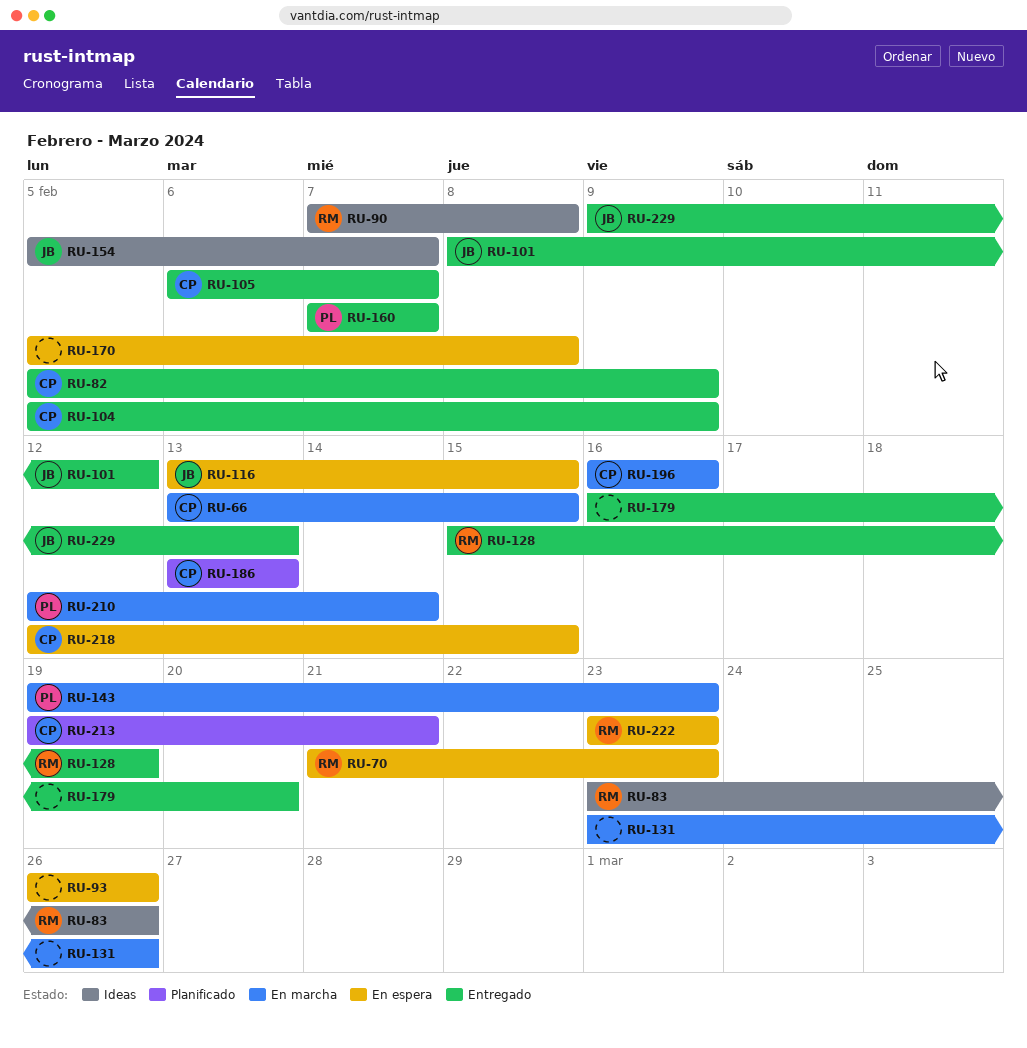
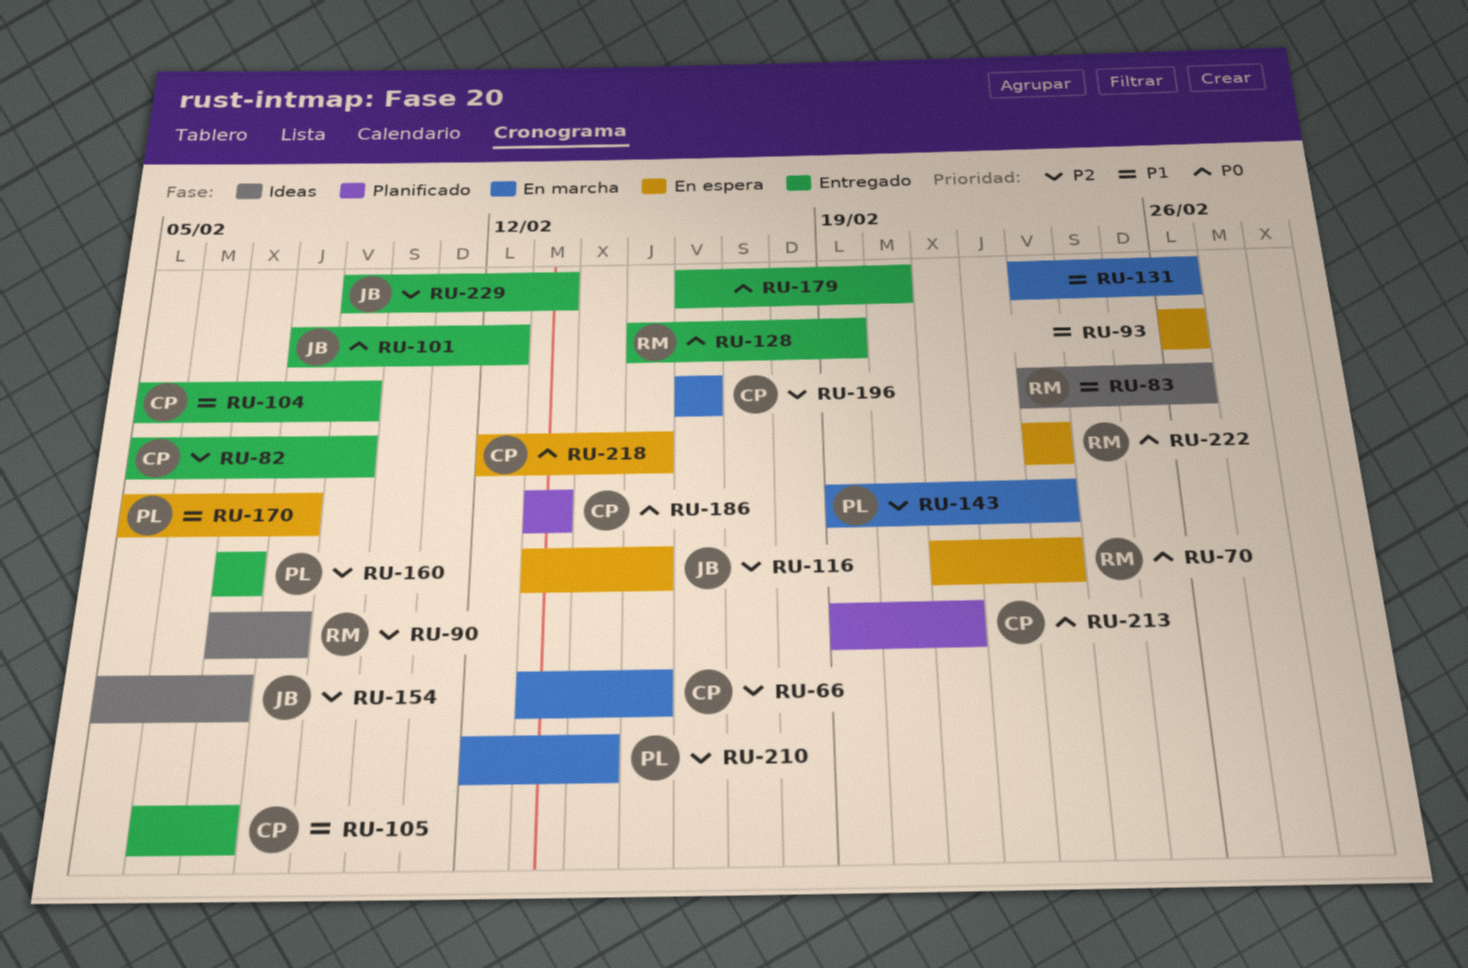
RU-170, owner: none -> PL

